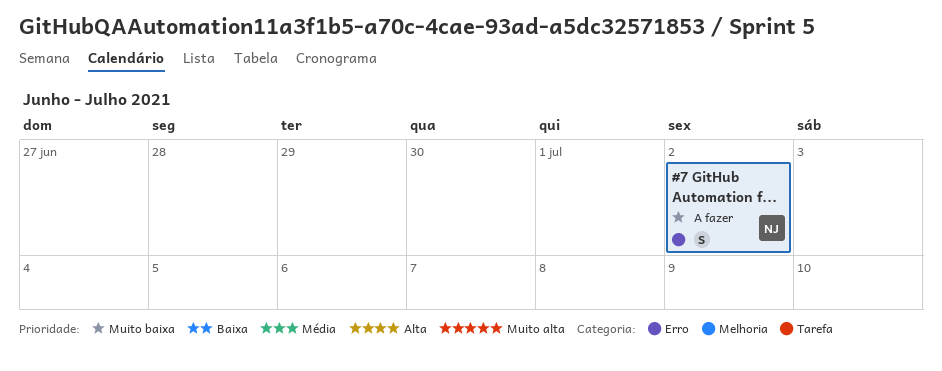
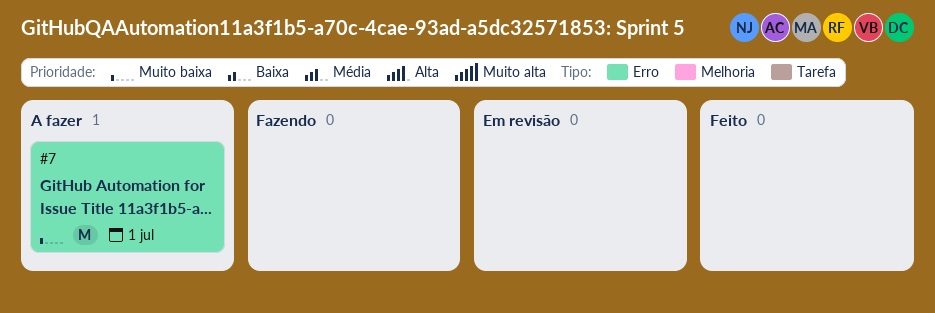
#7, estimate: S -> M
#7, due: Jul 2 -> Jul 1

